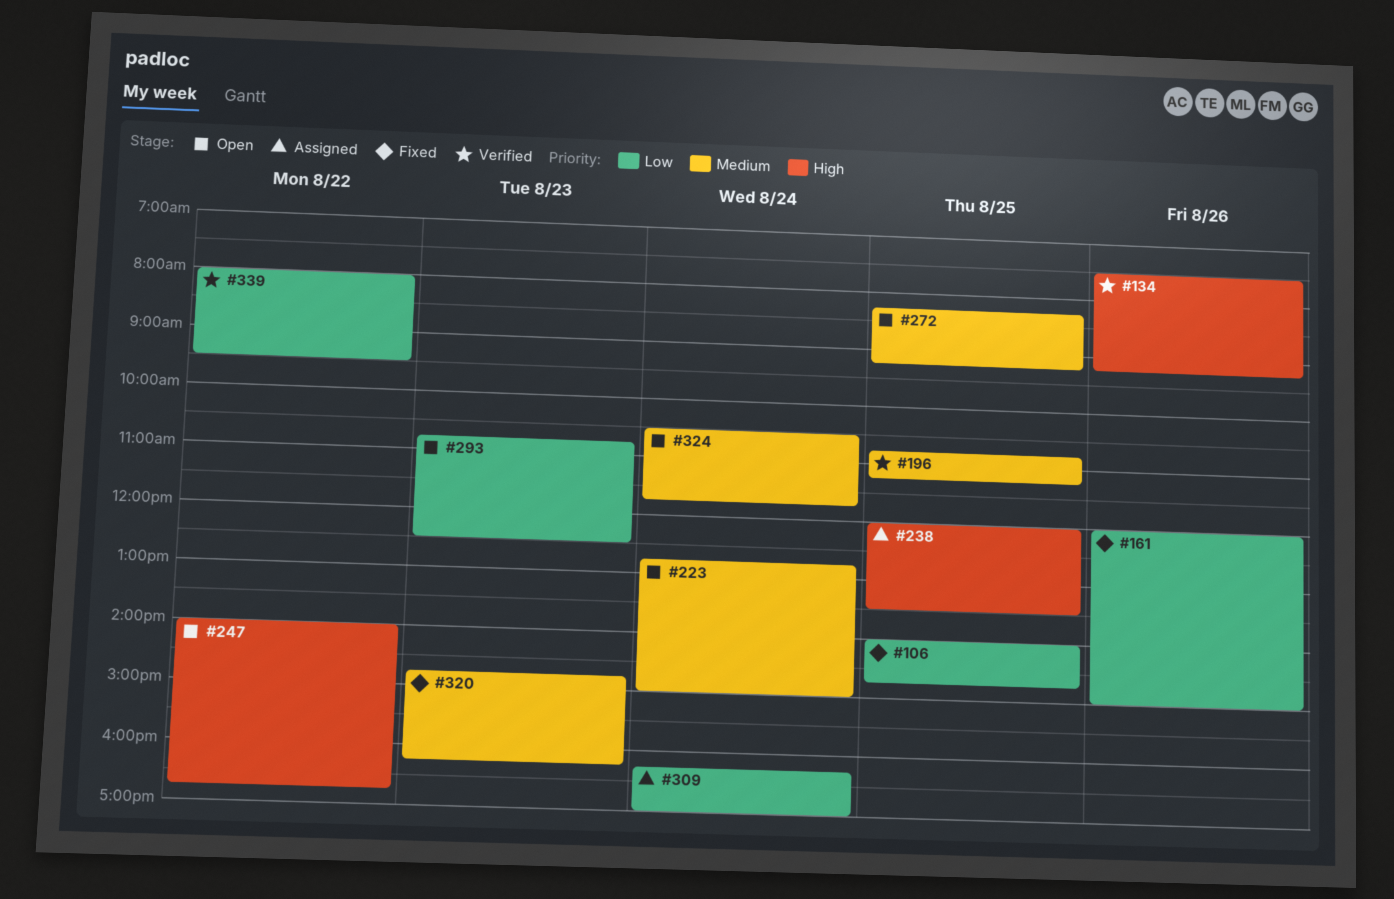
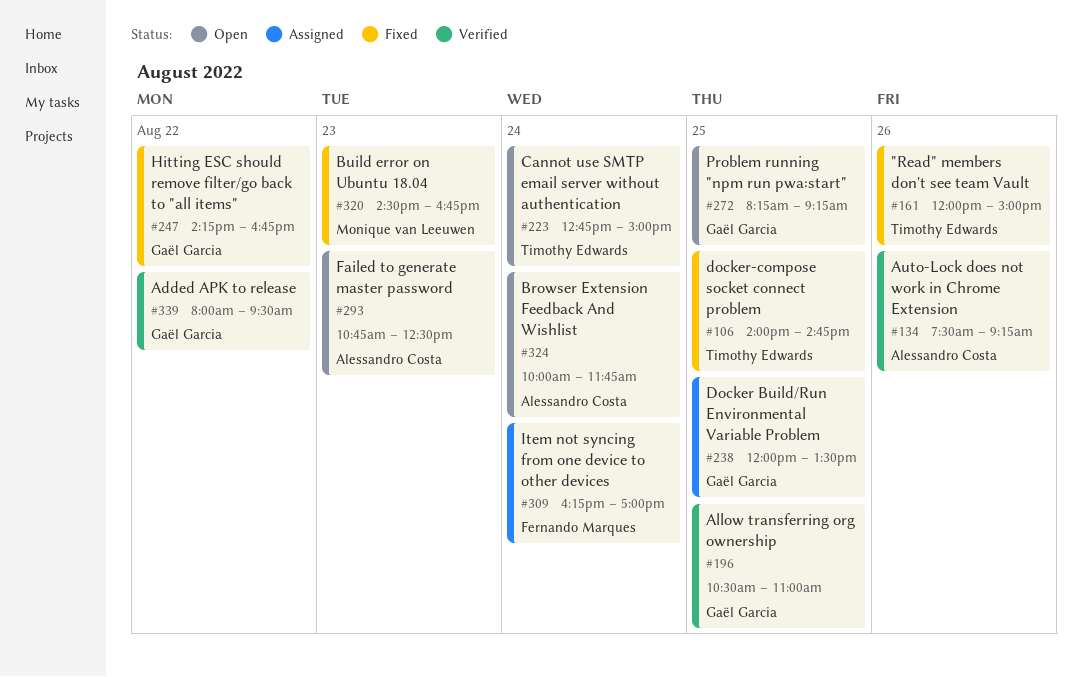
#196, begins: 10:45 -> 10:30
#196, ends: 11:15 -> 11:00
#247, status: Open -> Fixed
#247, begins: 14:00 -> 14:15
#320, begins: 14:45 -> 14:30
#320, ends: 16:15 -> 16:45
#324, begins: 10:30 -> 10:00

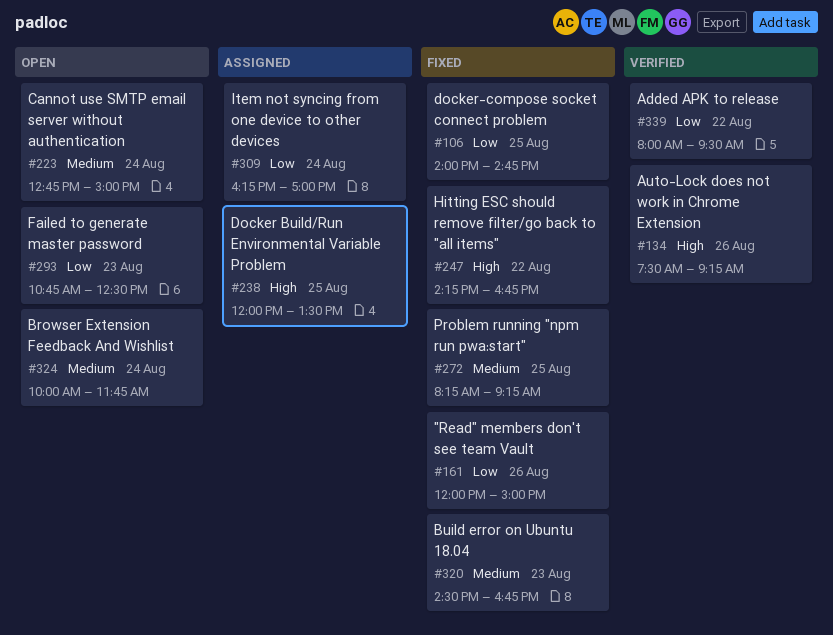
#196: present -> none
#272, status: Open -> Fixed

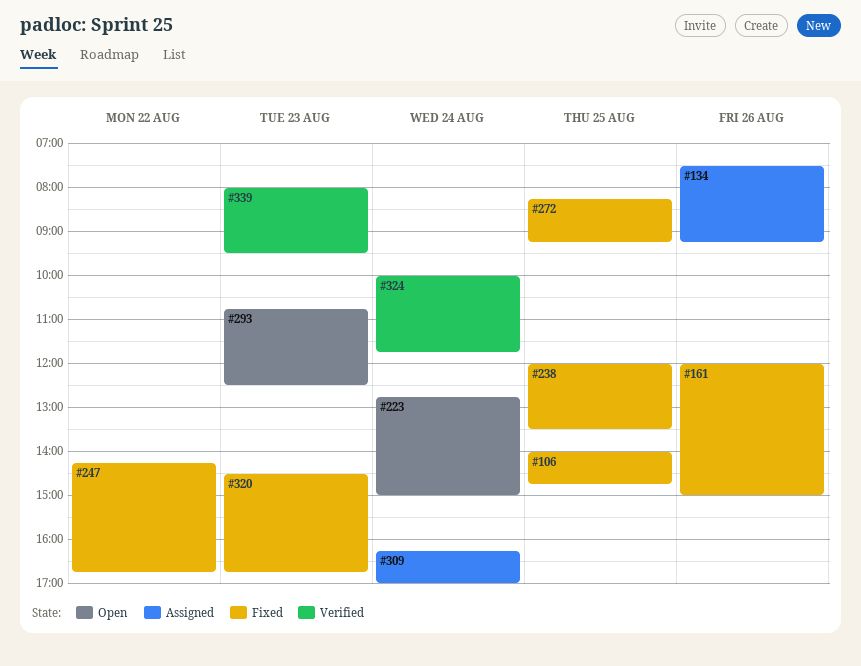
#134, status: Verified -> Assigned
#238, status: Assigned -> Fixed
#324, status: Open -> Verified
#339, day: Aug 22 -> Aug 23

